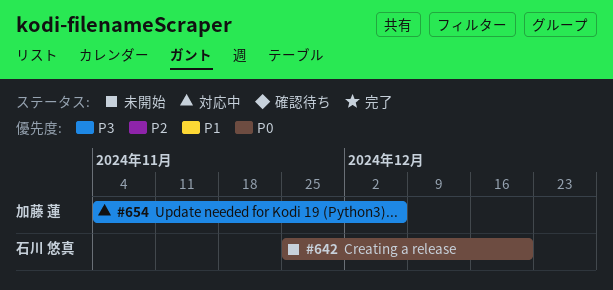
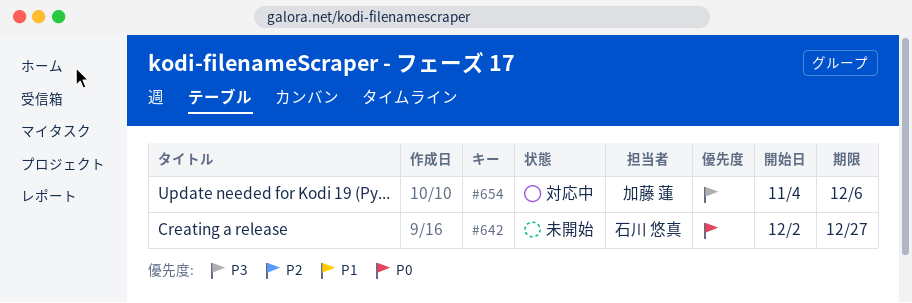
#642, start: Nov 25 -> Dec 2
#642, due: Dec 20 -> Dec 27

